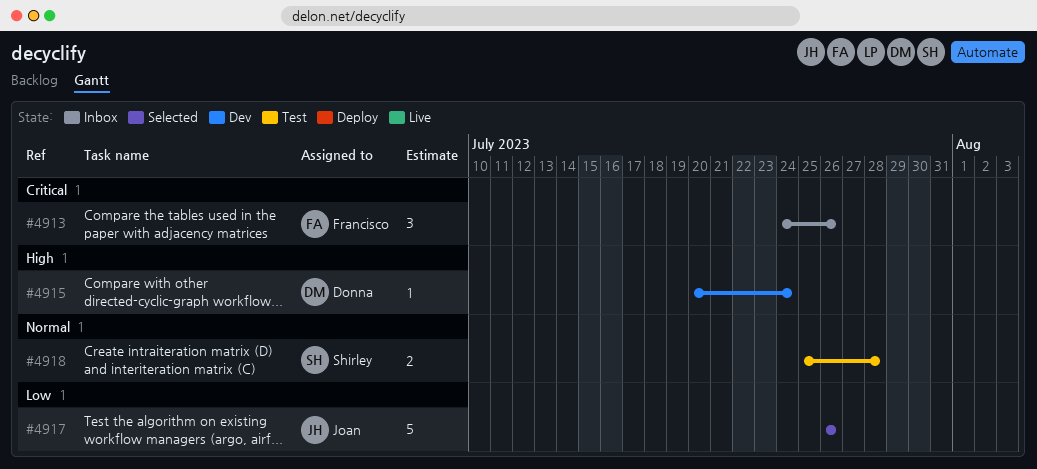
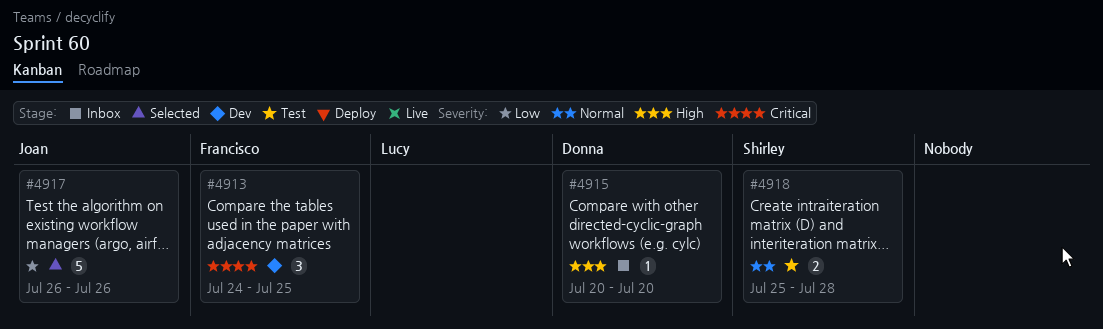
#4913, status: Inbox -> Dev
#4913, due: Jul 26 -> Jul 25
#4915, status: Dev -> Inbox
#4915, due: Jul 24 -> Jul 20

